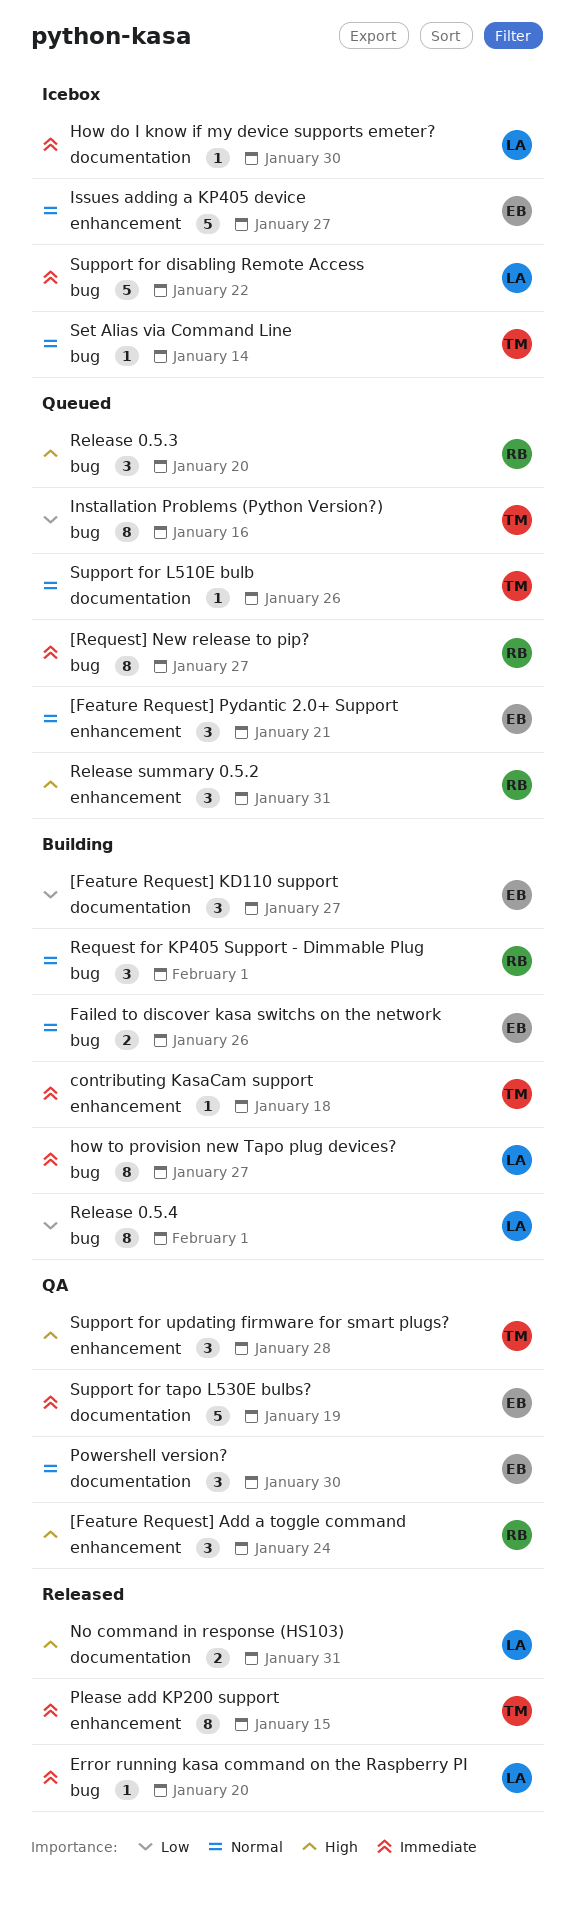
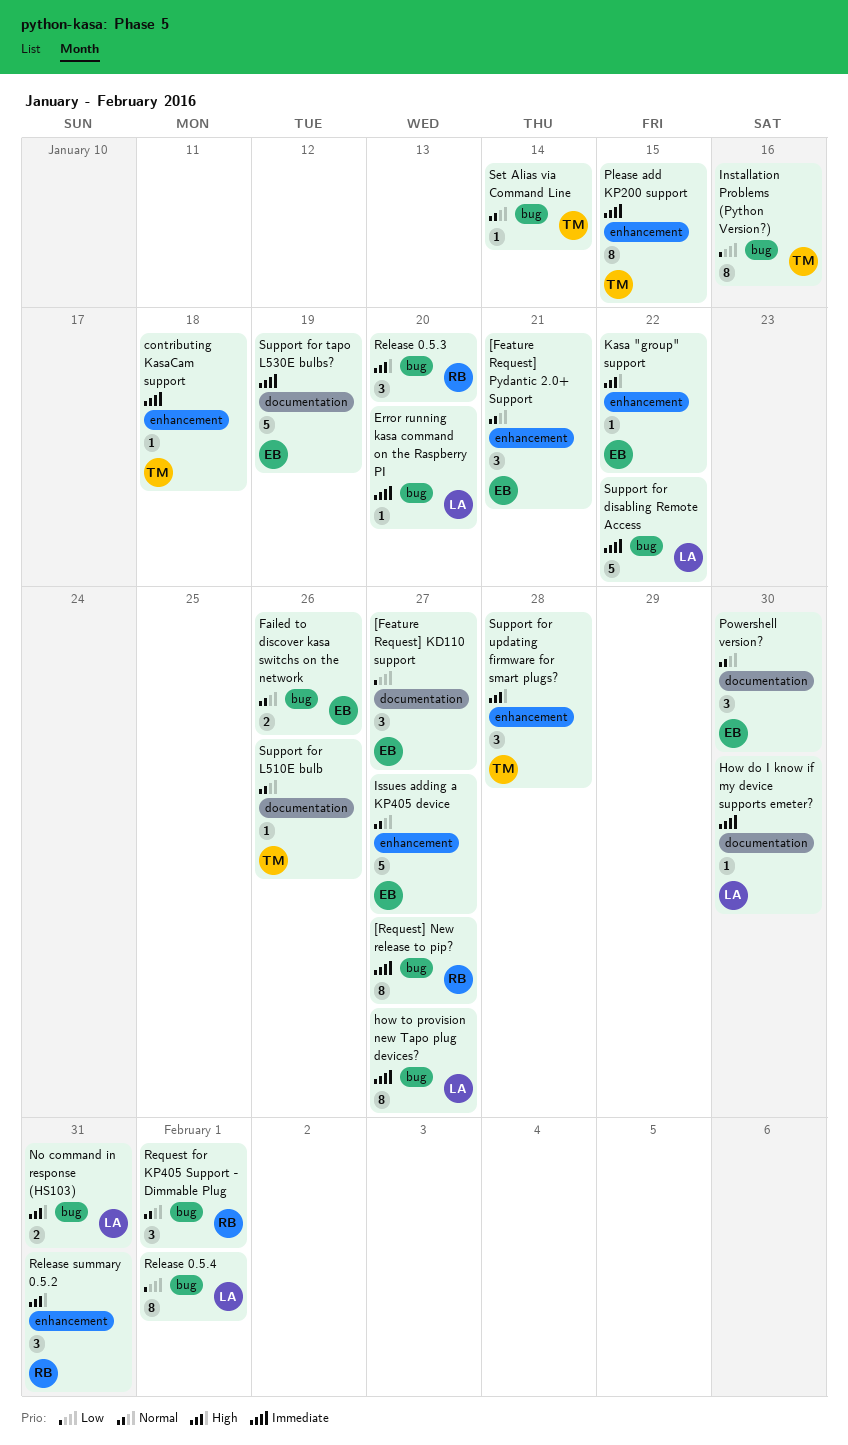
[Feature Request] Add a toggle command: present -> none
Kasa "group" support: none -> present
No command in response (HS103), label: documentation -> bug

